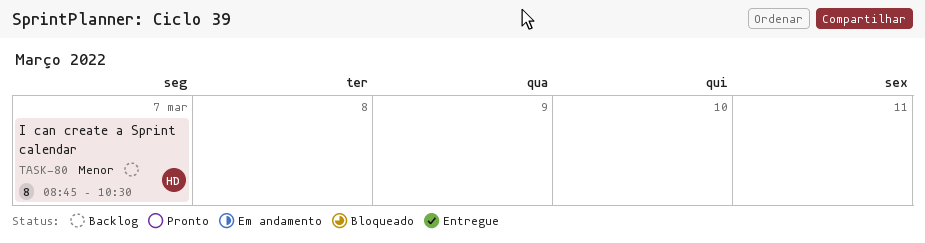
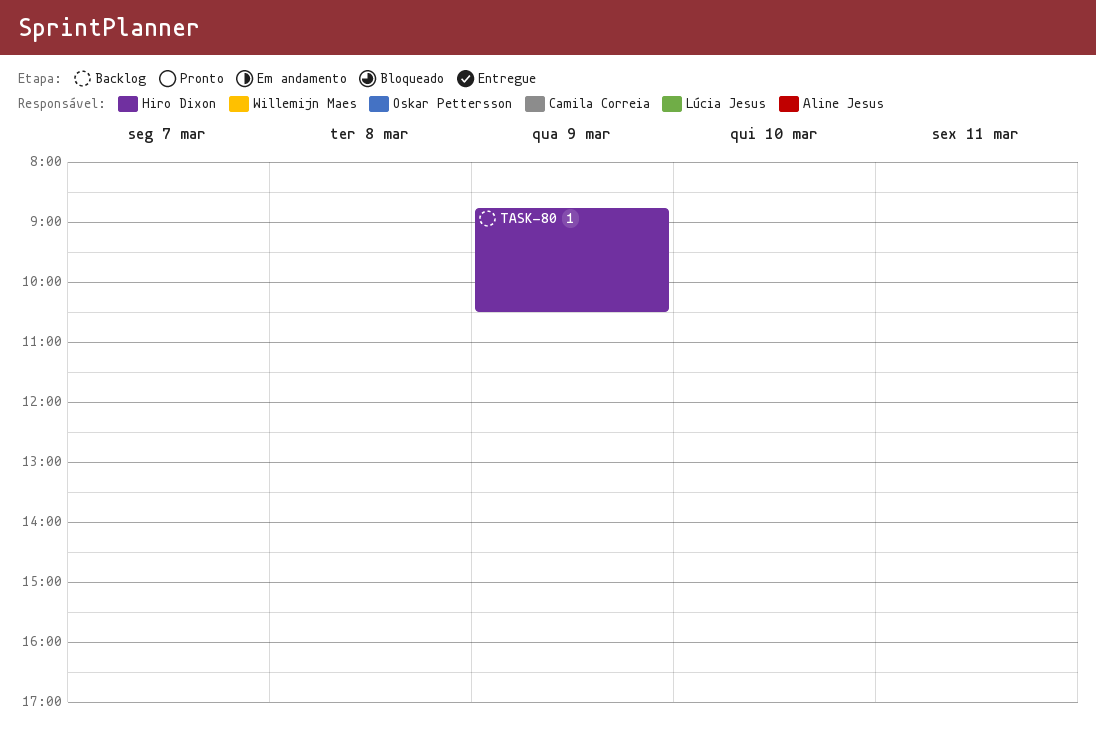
TASK-80, estimate: 8 -> 1
TASK-80, day: Mar 7 -> Mar 9

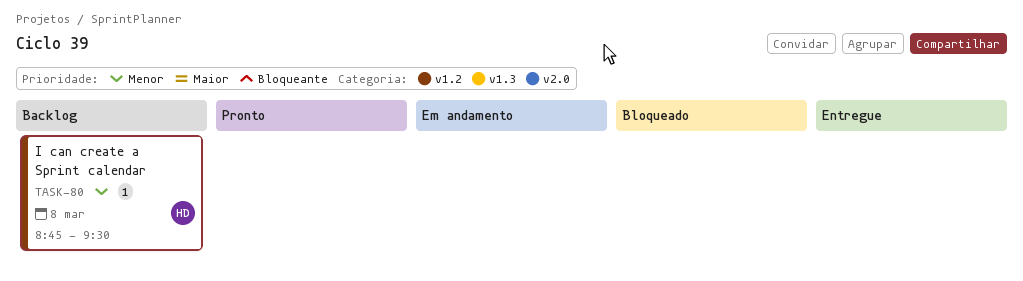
TASK-80, day: Mar 9 -> Mar 8
TASK-80, ends: 10:30 -> 09:30

